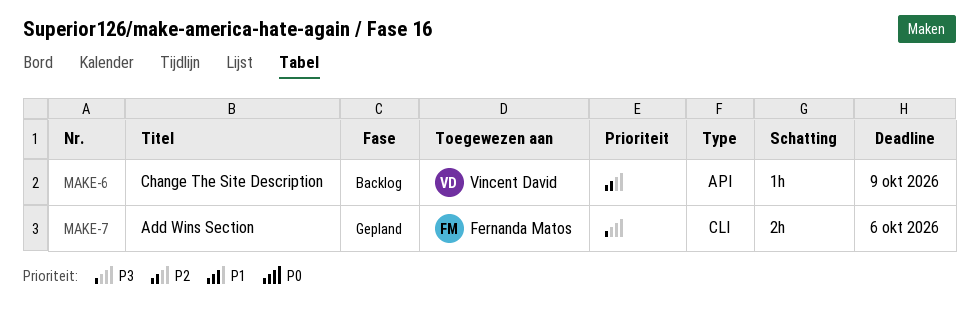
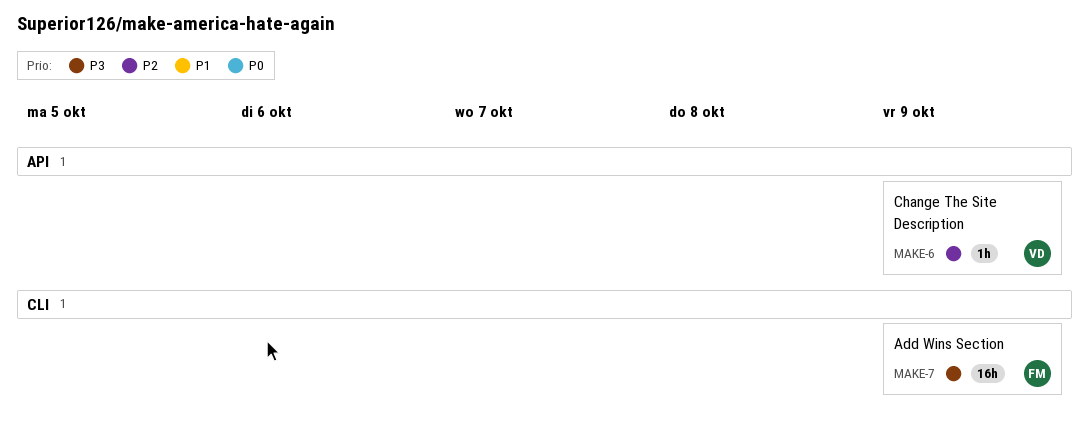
MAKE-7, estimate: 2h -> 16h
MAKE-7, due: Oct 6 -> Oct 9

